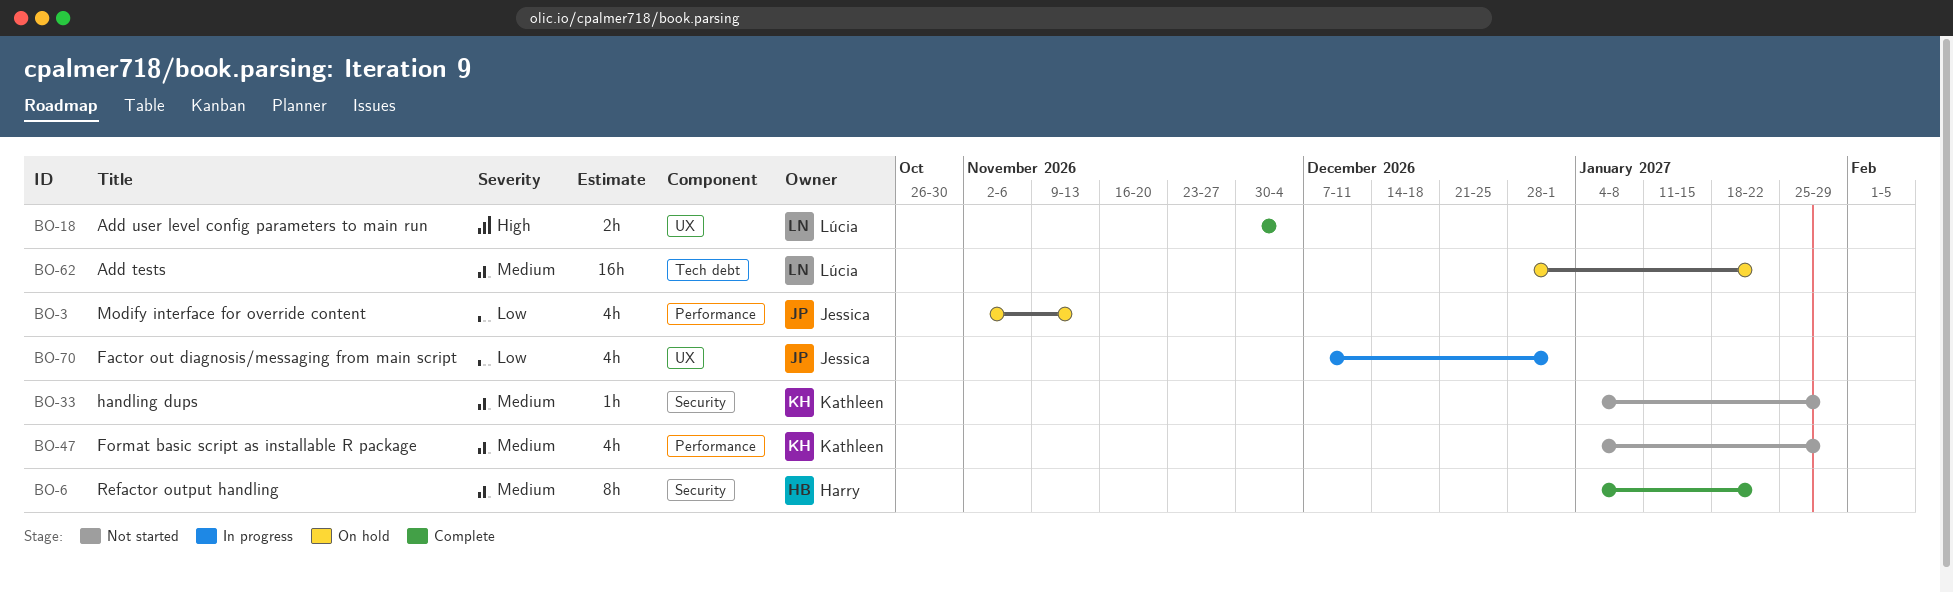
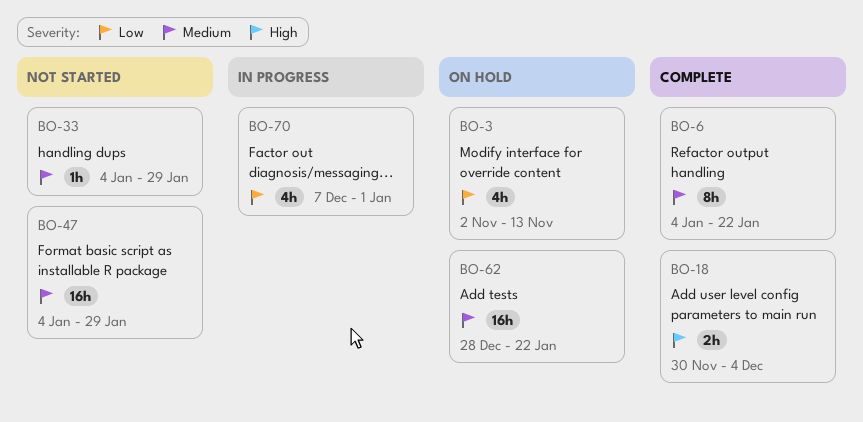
BO-47, estimate: 4h -> 16h

